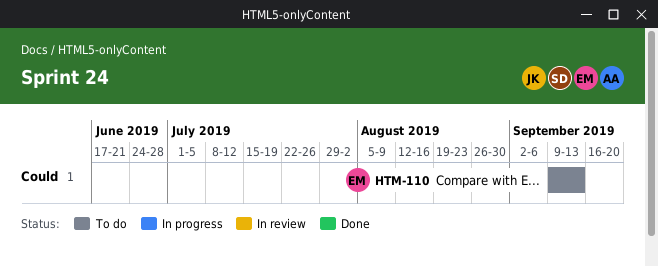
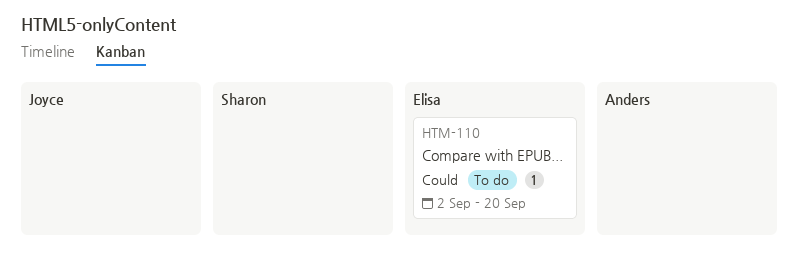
HTM-110, start: Sep 9 -> Sep 2
HTM-110, due: Sep 13 -> Sep 20

